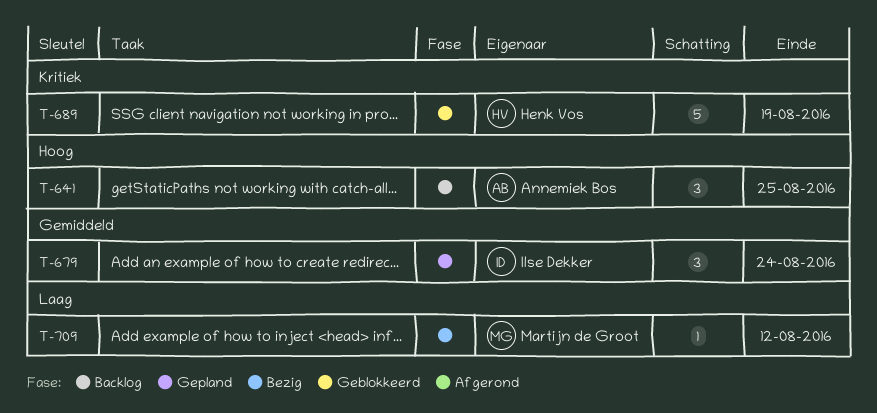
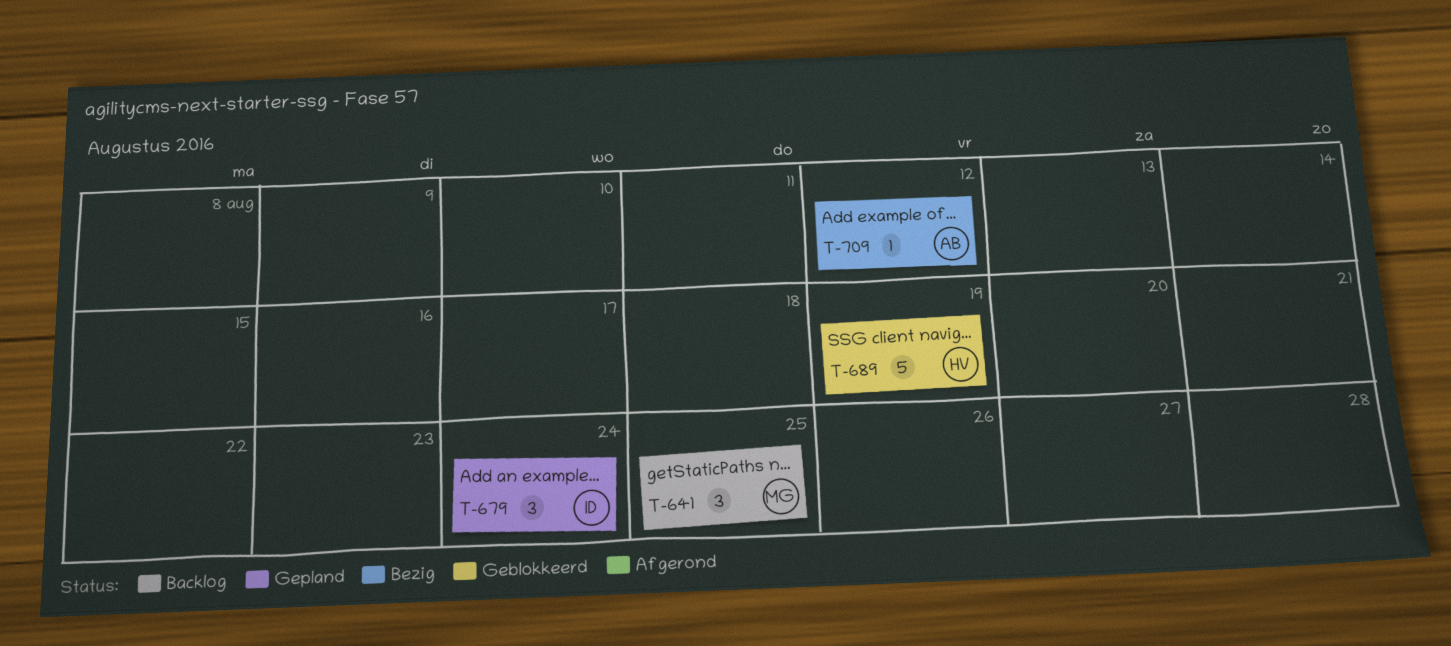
T-641, owner: Annemiek Bos -> Martijn de Groot
T-709, owner: Martijn de Groot -> Annemiek Bos

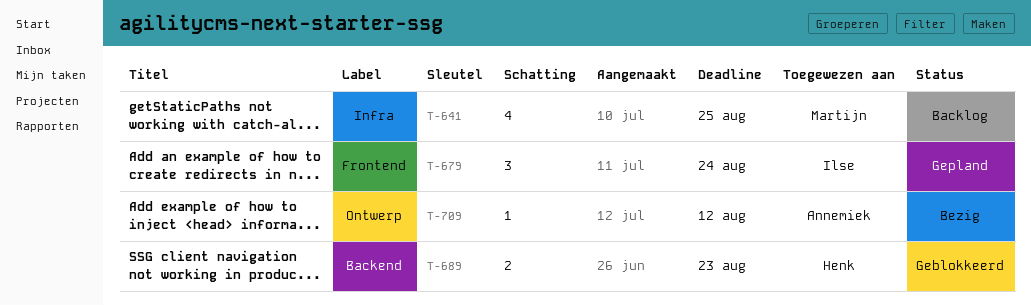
T-641, estimate: 3 -> 4
T-689, estimate: 5 -> 2
T-689, due: Aug 19 -> Aug 23

